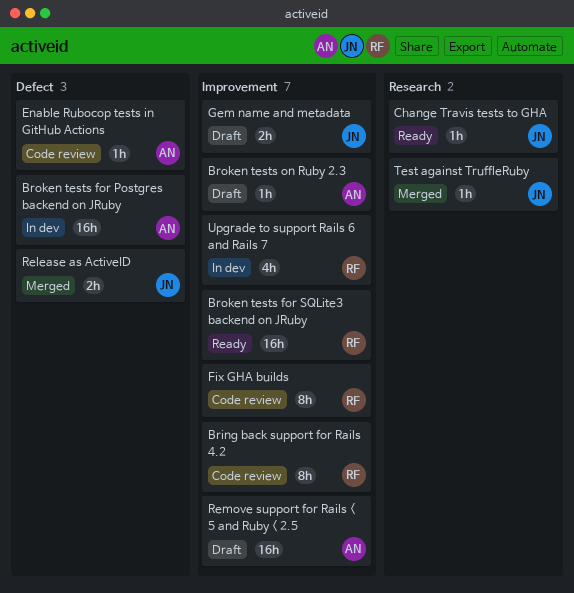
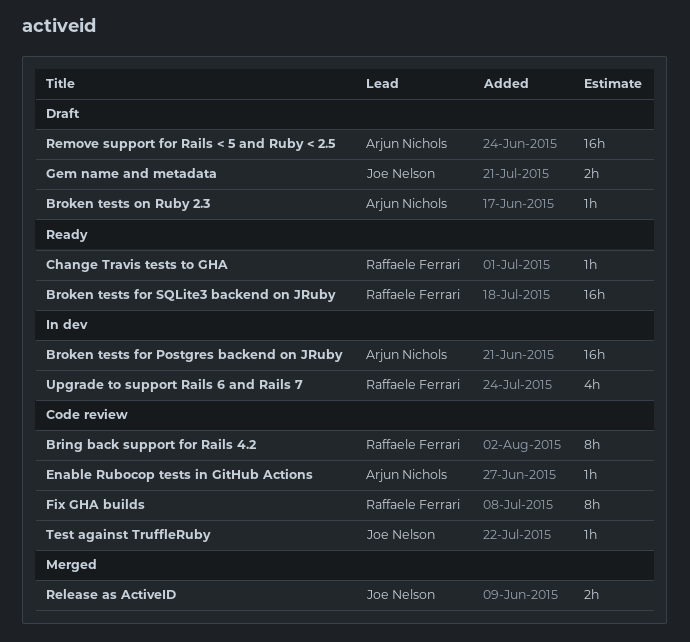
Change Travis tests to GHA, owner: Joe Nelson -> Raffaele Ferrari
Test against TruffleRuby, status: Merged -> Code review

